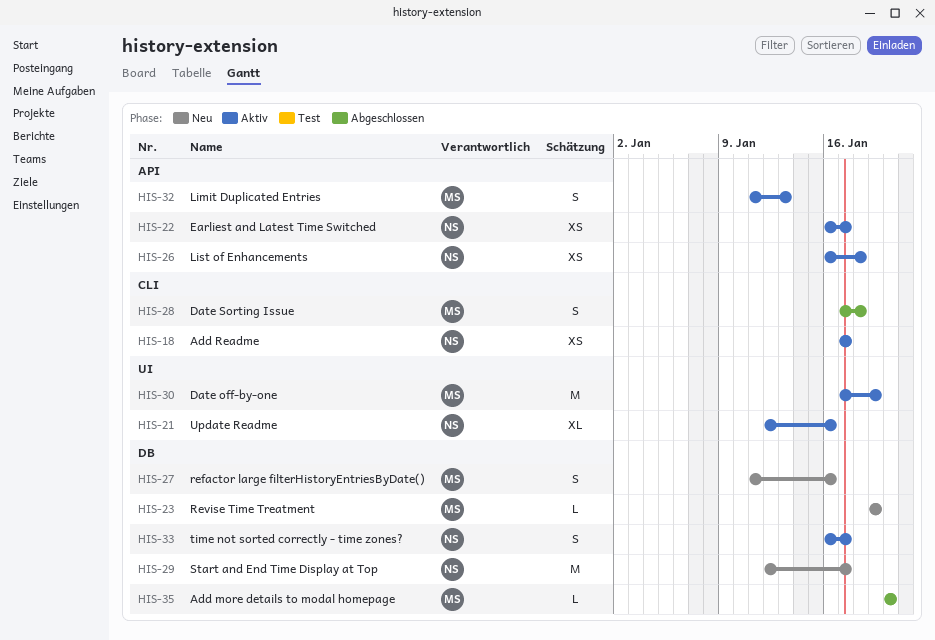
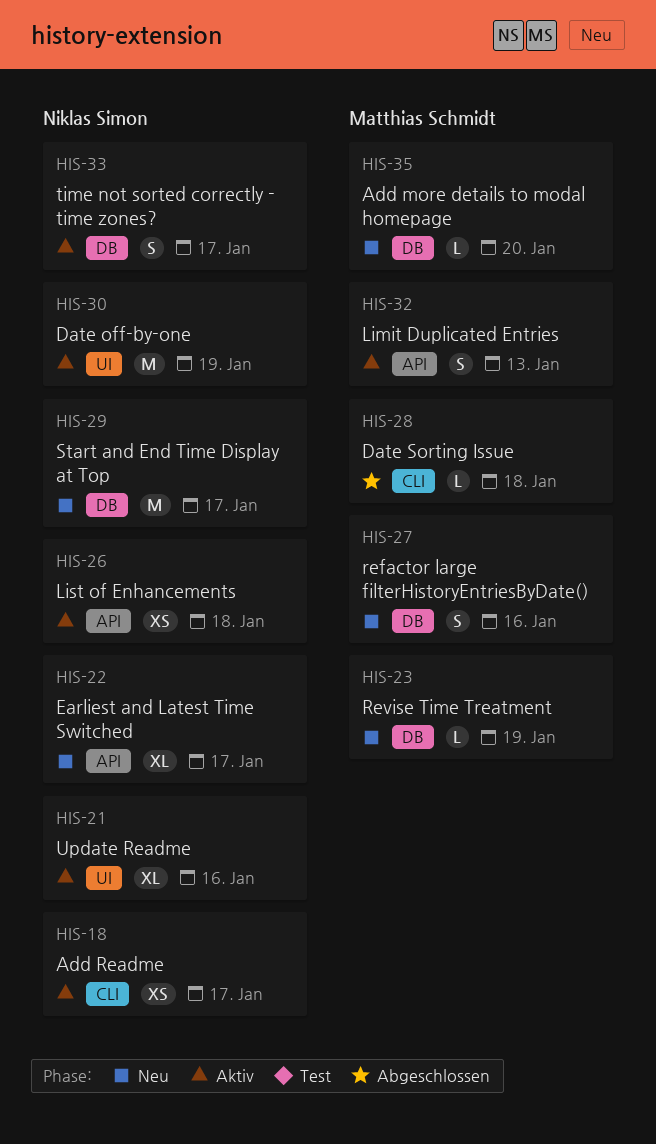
HIS-22, status: Aktiv -> Neu
HIS-22, estimate: XS -> XL
HIS-28, estimate: S -> L
HIS-30, owner: Matthias Schmidt -> Niklas Simon
HIS-35, status: Abgeschlossen -> Neu

